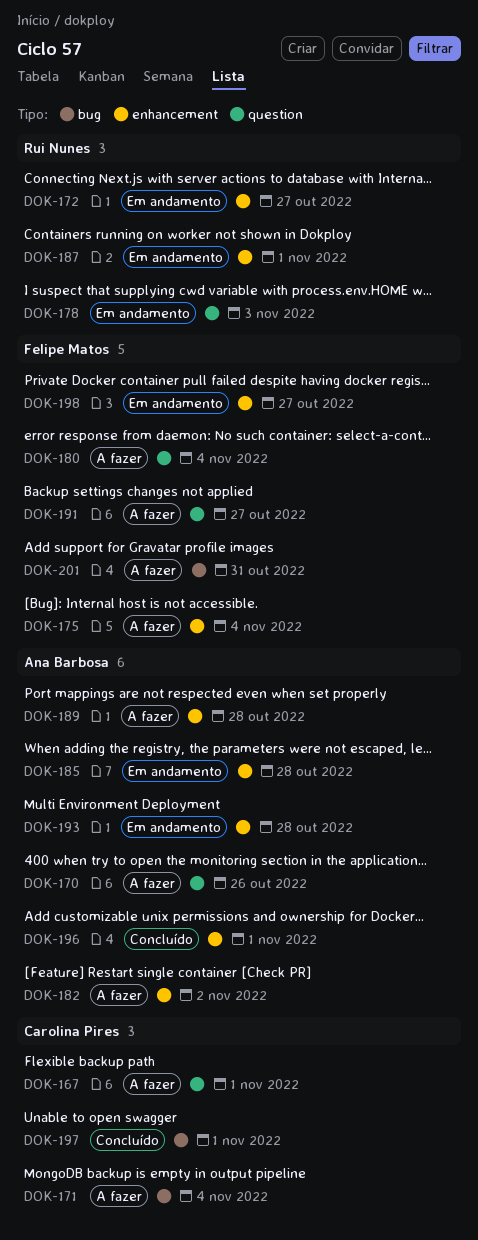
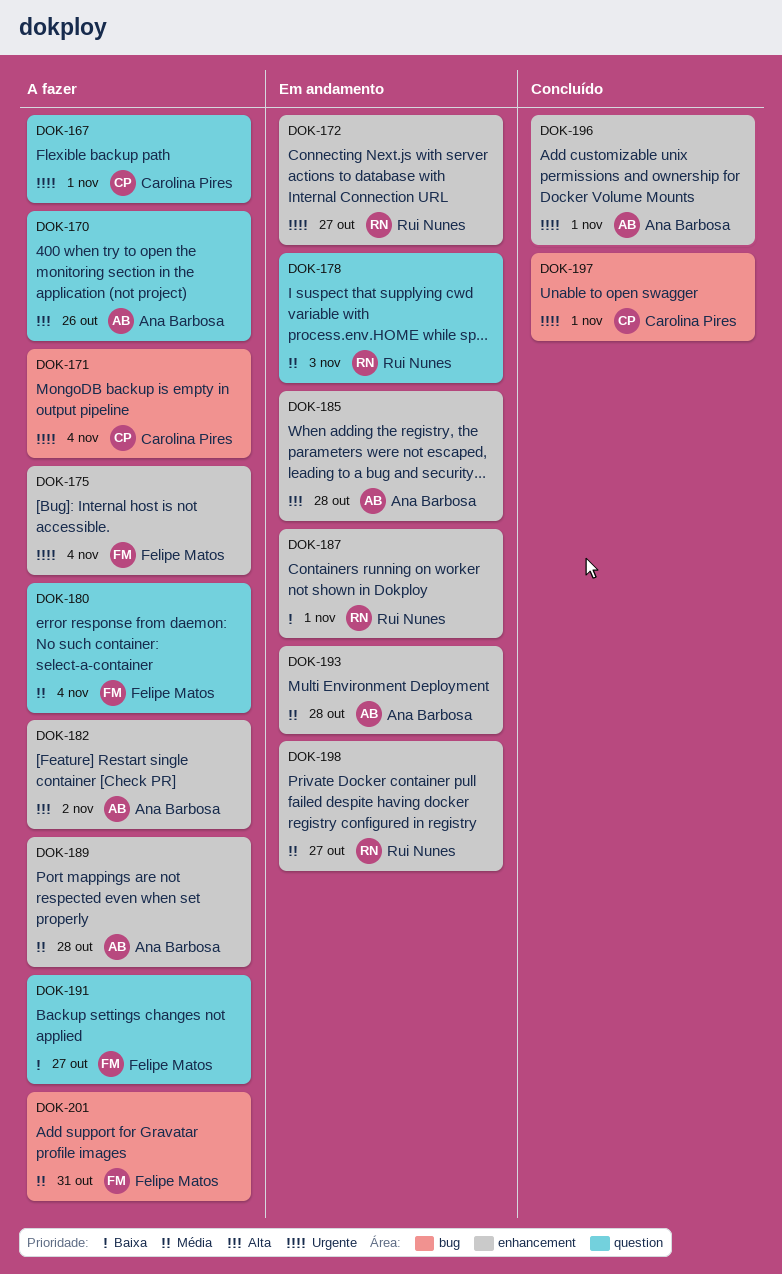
DOK-198, owner: Felipe Matos -> Rui Nunes

